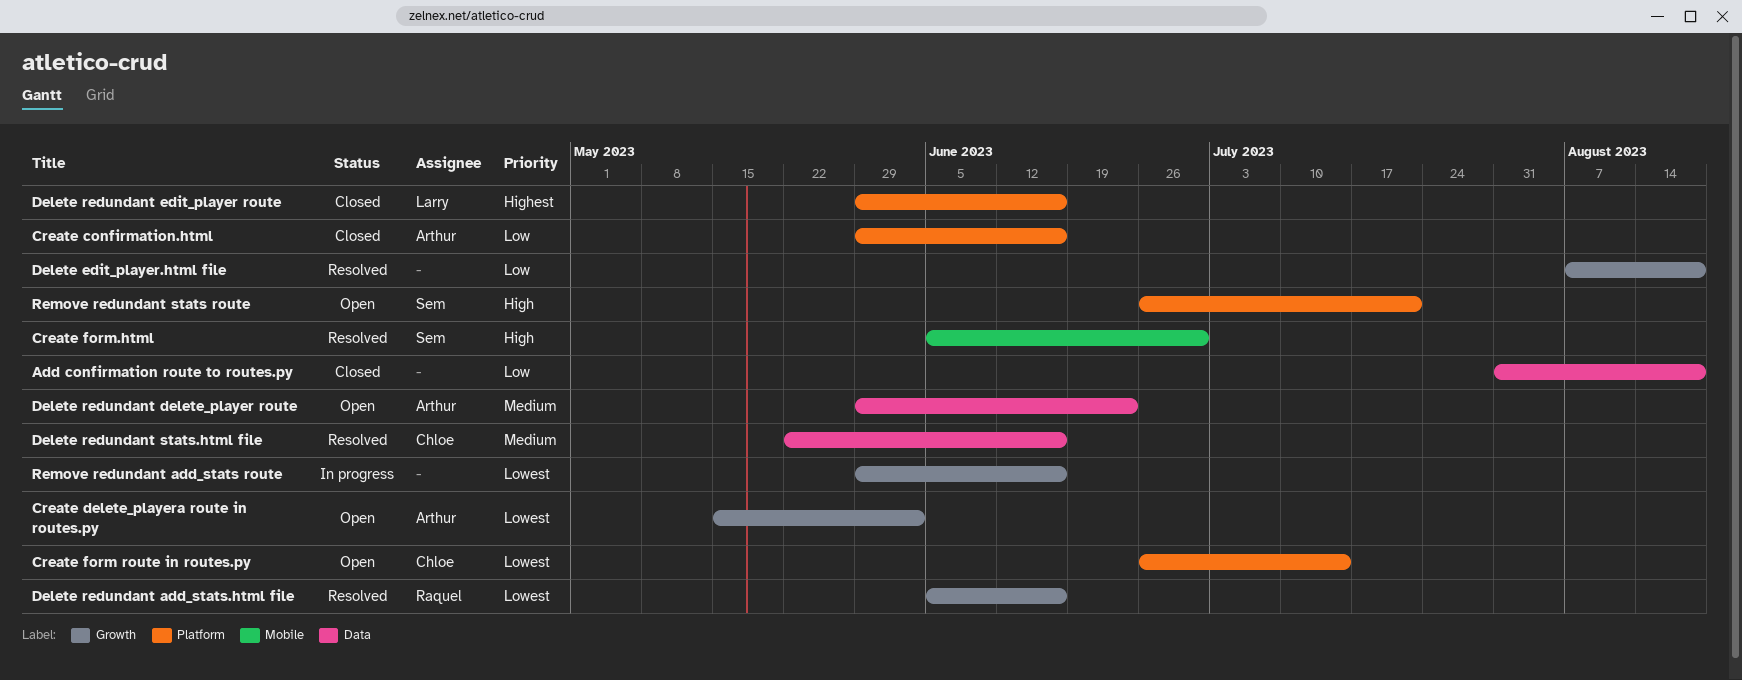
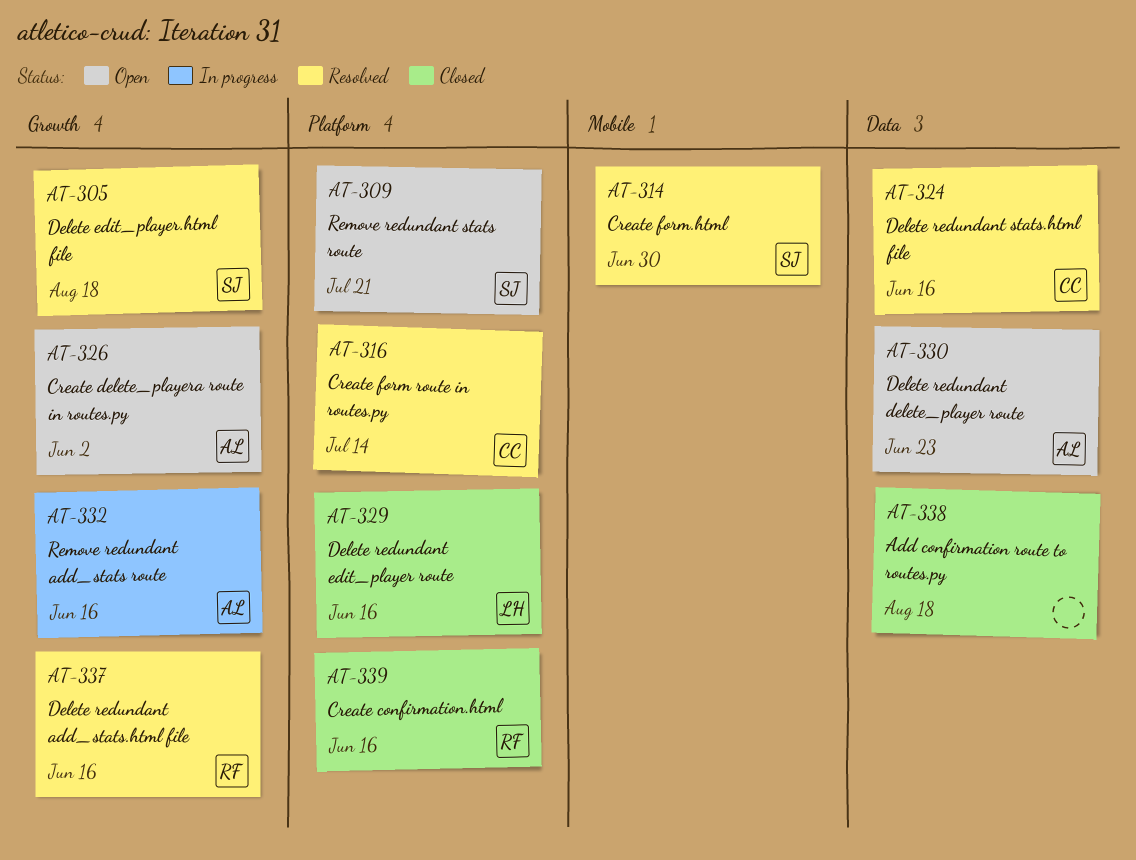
Create confirmation.html, owner: Arthur -> Raquel
Create form route in routes.py, status: Open -> Resolved
Delete edit_player.html file, owner: none -> Sem
Remove redundant add_stats route, owner: none -> Arthur

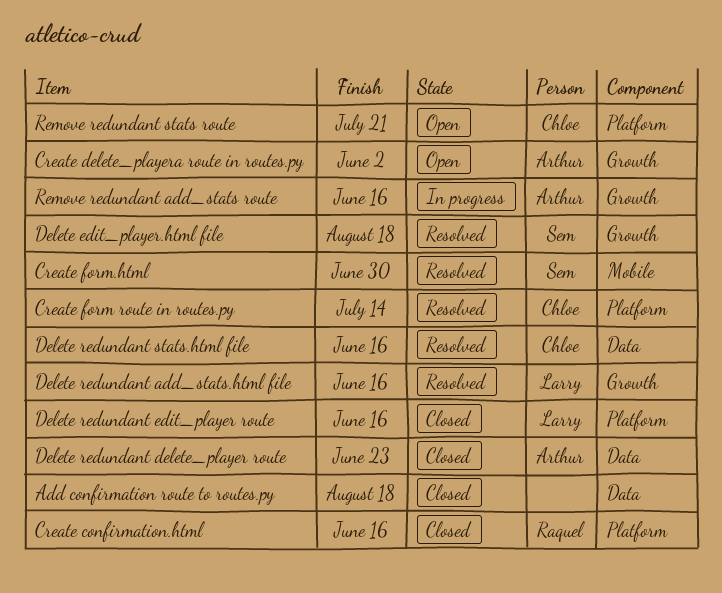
Delete redundant add_stats.html file, owner: Raquel -> Larry
Delete redundant delete_player route, status: Open -> Closed
Remove redundant stats route, owner: Sem -> Chloe

